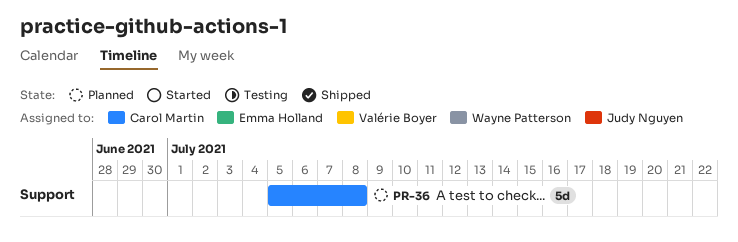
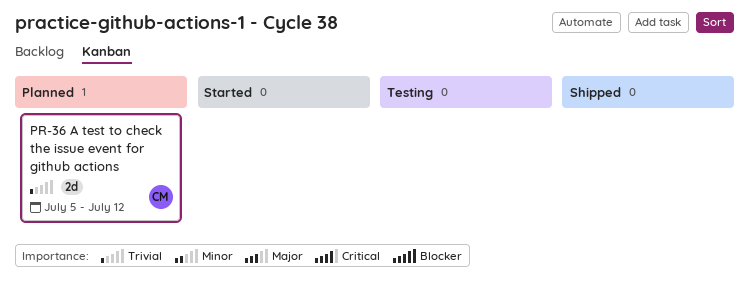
PR-36, estimate: 5d -> 2d
PR-36, due: Jul 8 -> Jul 12

